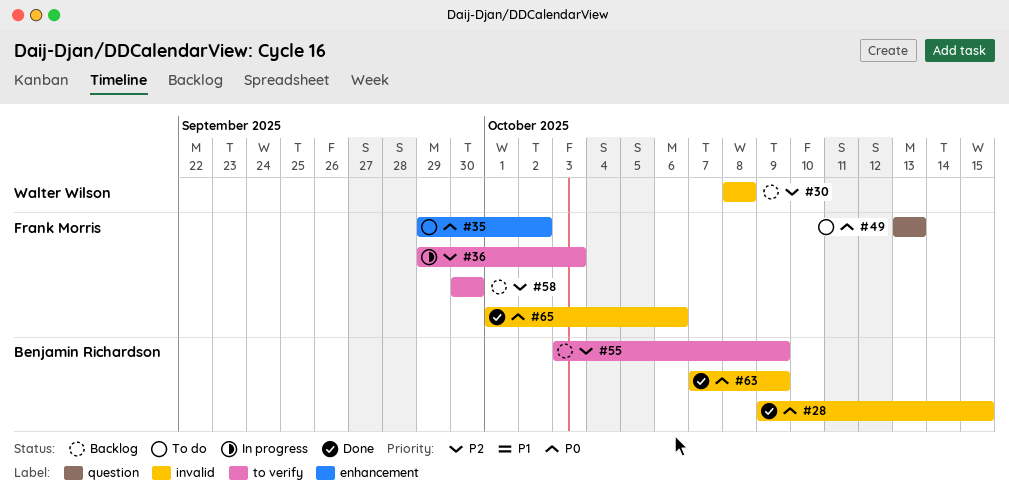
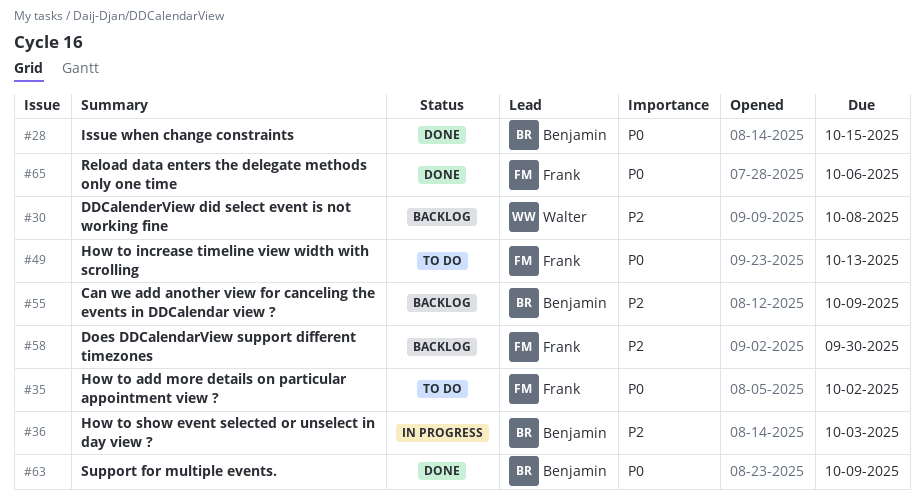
#36, owner: Frank Morris -> Benjamin Richardson

